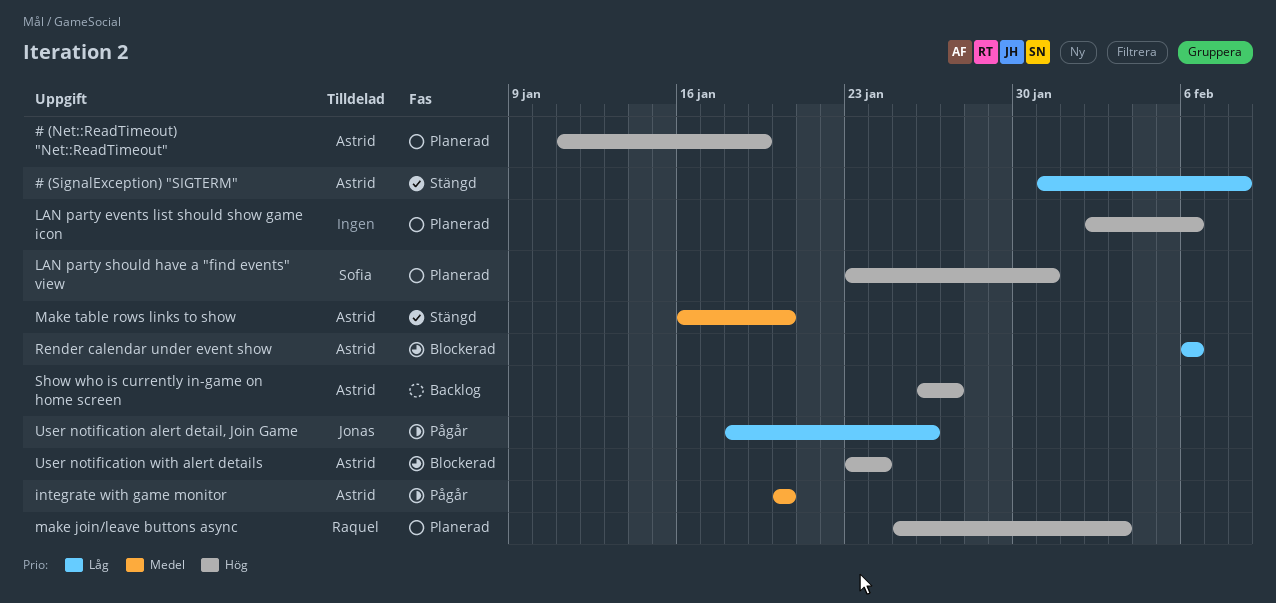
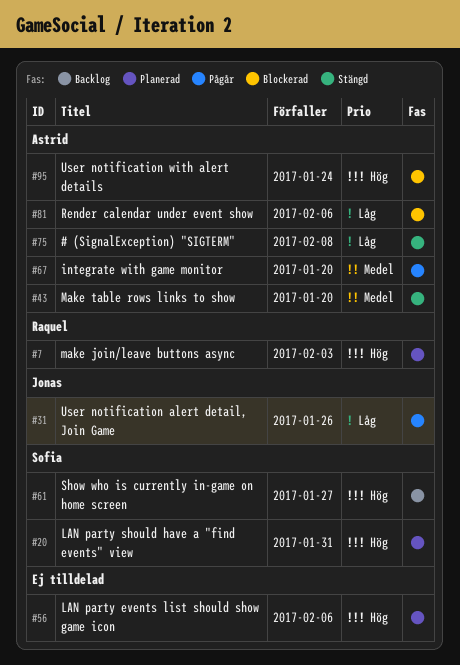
# (Net::ReadTimeout) "Net::ReadTimeout": present -> none
Show who is currently in-game on home screen, owner: Astrid -> Sofia

